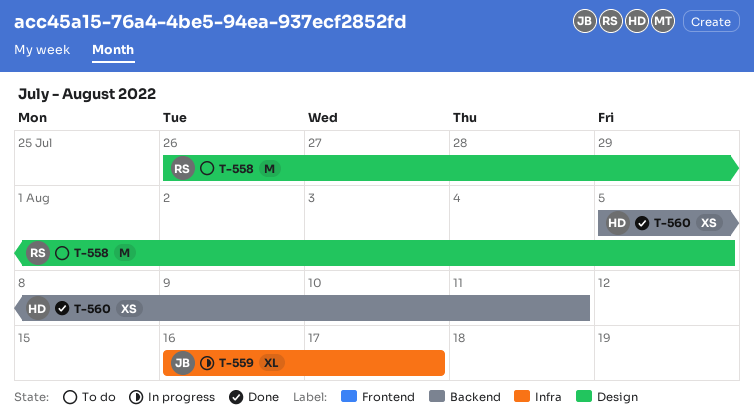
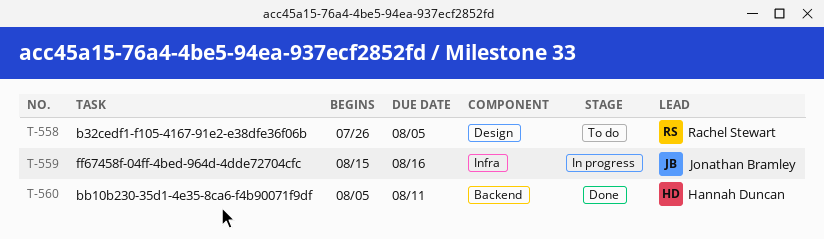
T-559, start: Aug 16 -> Aug 15
T-559, due: Aug 17 -> Aug 16

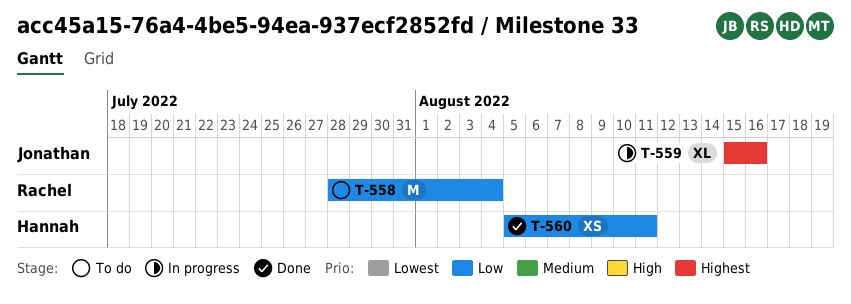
T-558, start: Jul 26 -> Jul 28
T-558, due: Aug 5 -> Aug 4

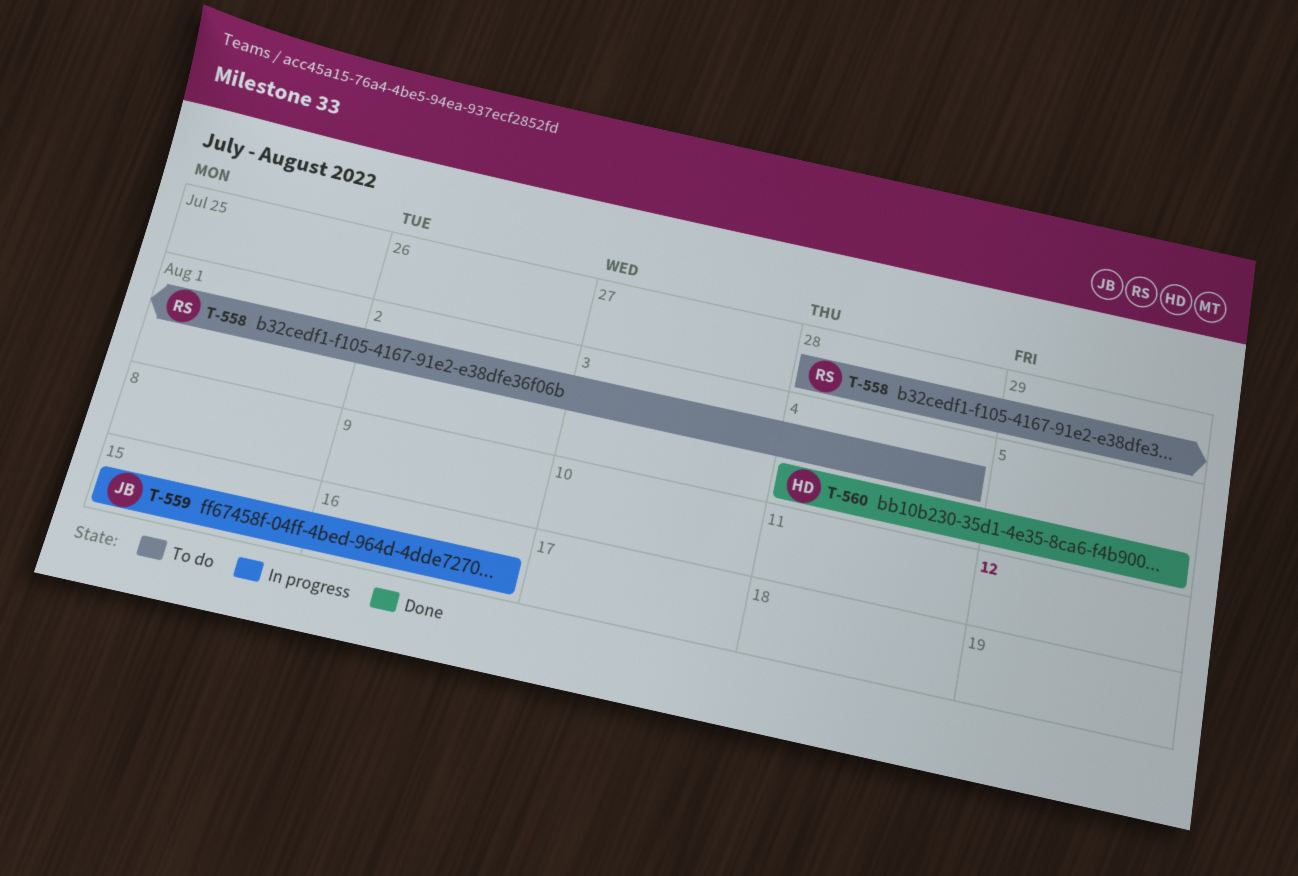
T-560, start: Aug 5 -> Aug 4
T-560, due: Aug 11 -> Aug 5

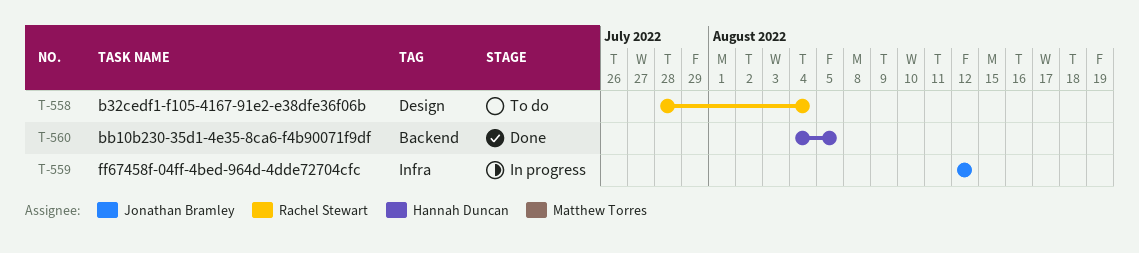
T-559, start: Aug 15 -> Aug 12
T-559, due: Aug 16 -> Aug 12

